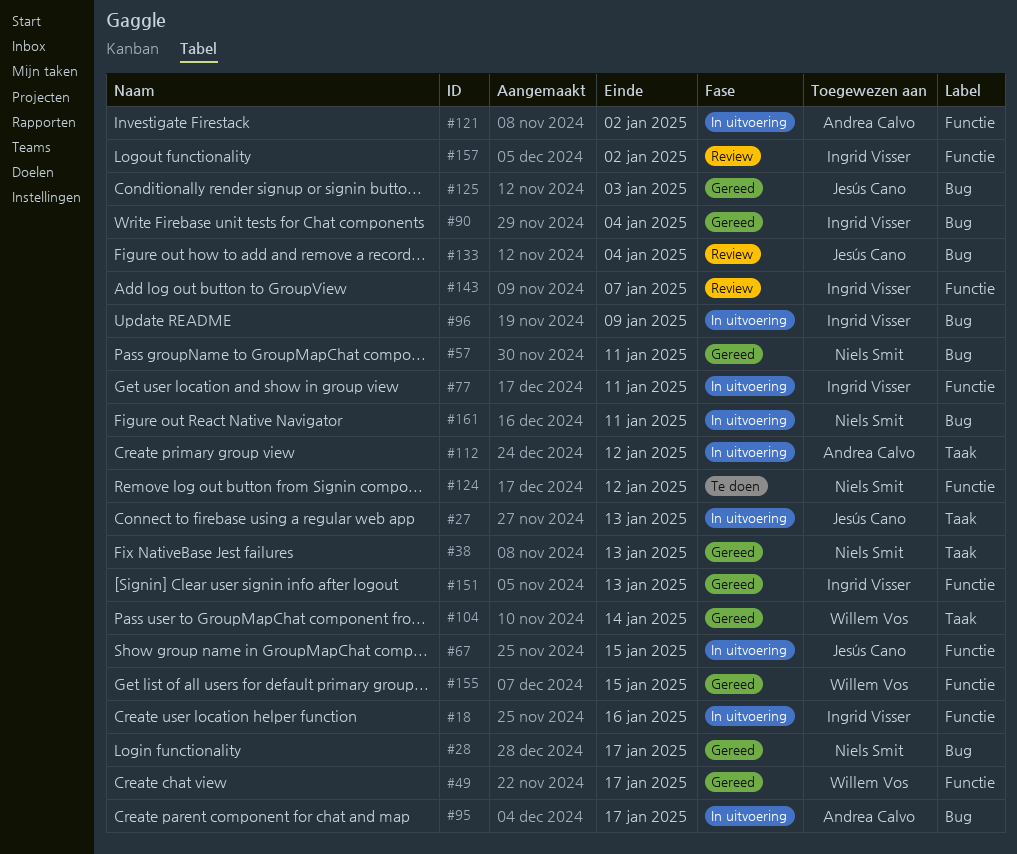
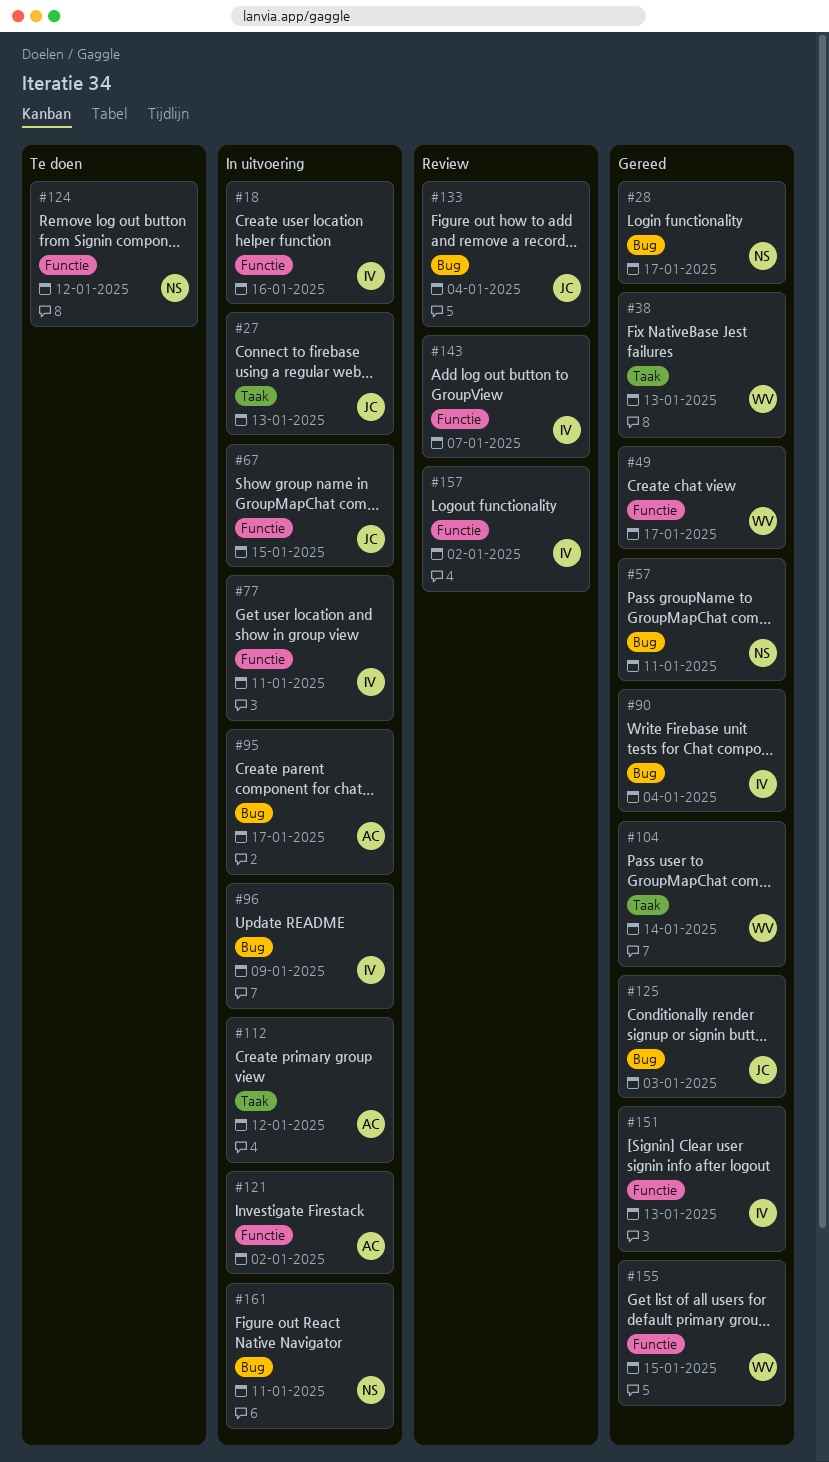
#38, owner: Niels Smit -> Willem Vos

